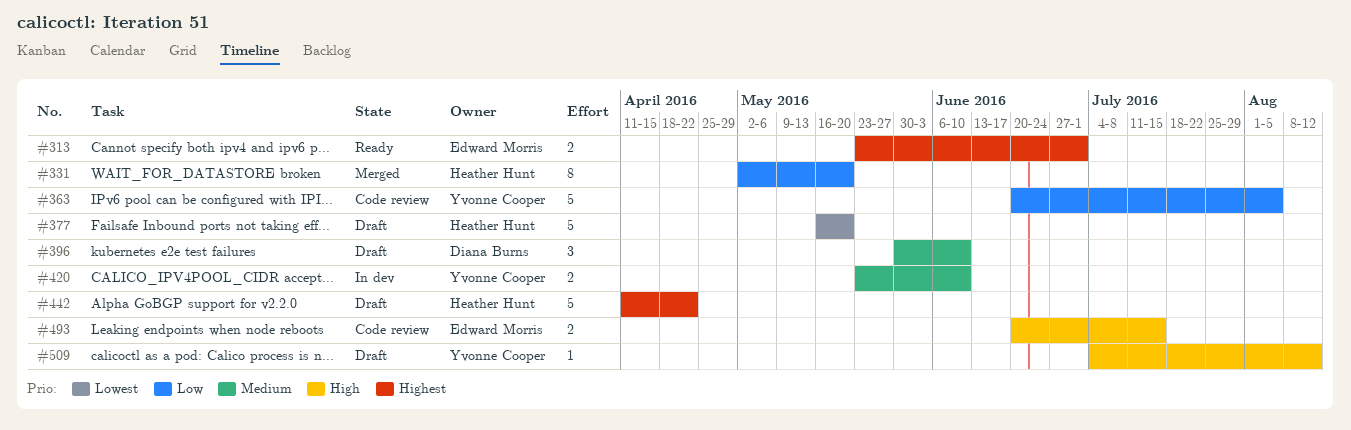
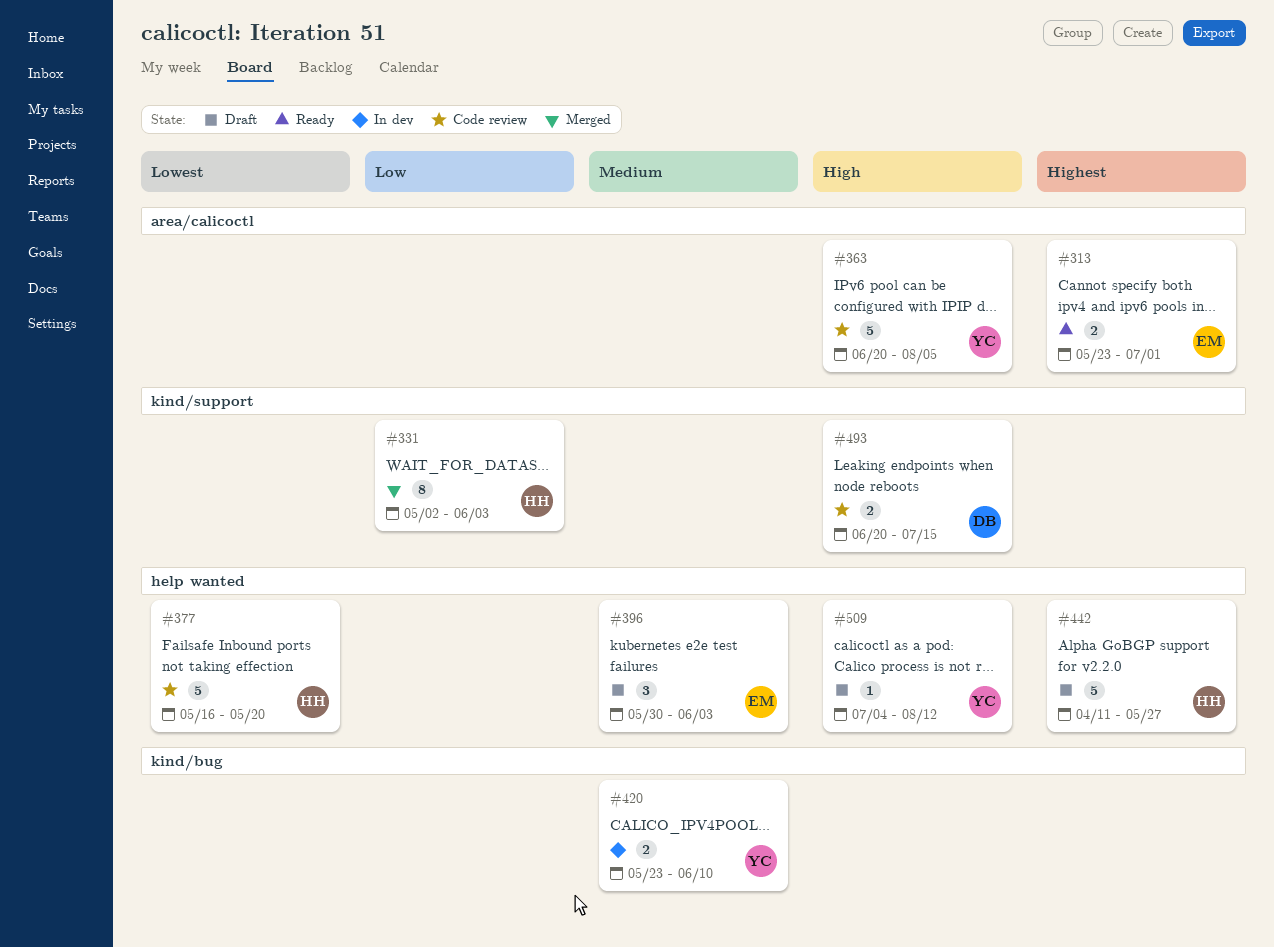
#331, due: May 20 -> Jun 3
#363, priority: Low -> High
#377, status: Draft -> Code review
#396, owner: Diana Burns -> Edward Morris
#396, due: Jun 10 -> Jun 3
#442, due: Apr 22 -> May 27
#493, owner: Edward Morris -> Diana Burns

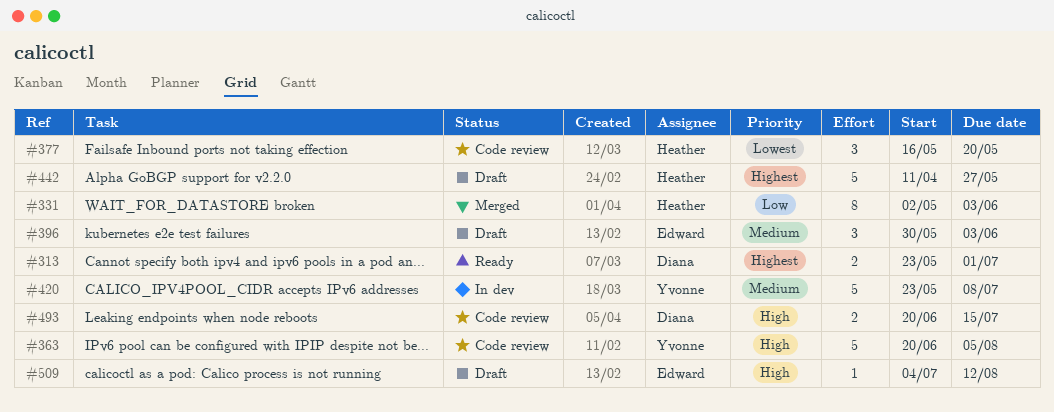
#313, owner: Edward -> Diana
#377, estimate: 5 -> 3
#420, estimate: 2 -> 5
#420, due: Jun 10 -> Jul 8
#509, owner: Yvonne -> Edward

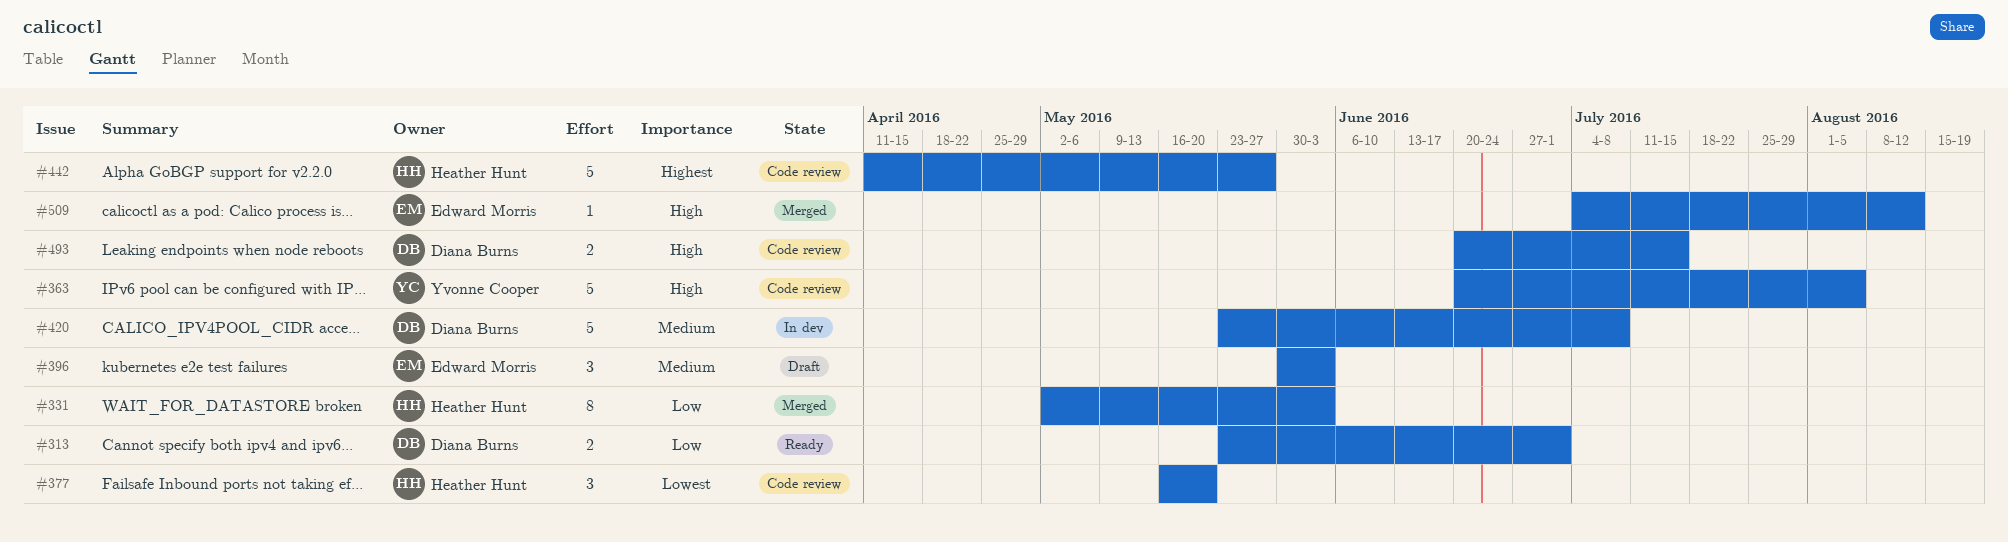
#313, priority: Highest -> Low
#420, owner: Yvonne Cooper -> Diana Burns
#442, status: Draft -> Code review
#509, status: Draft -> Merged

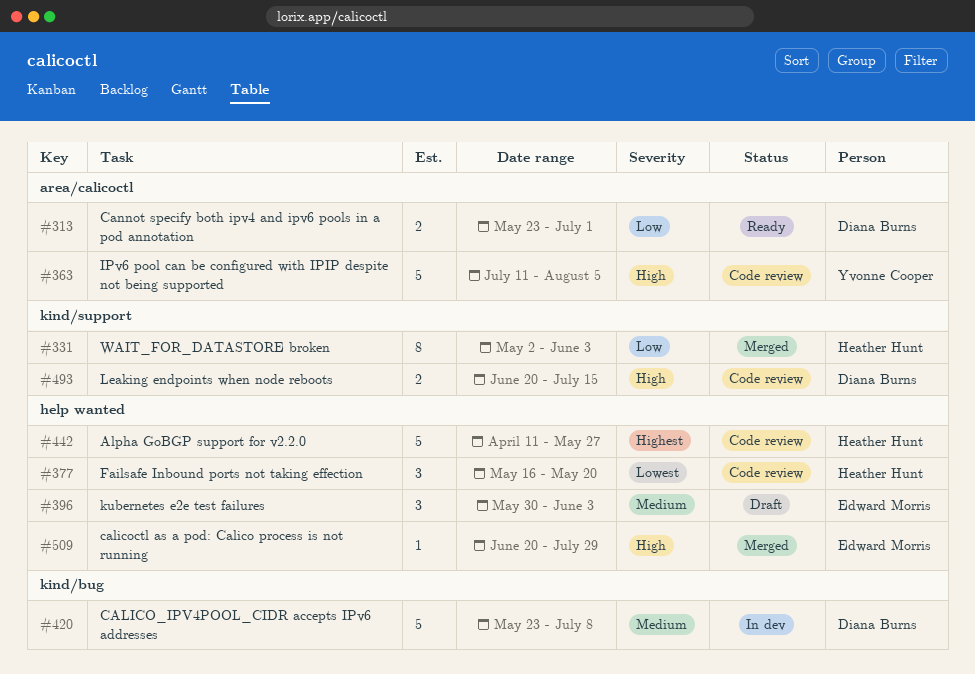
#363, start: Jun 20 -> Jul 11
#509, start: Jul 4 -> Jun 20
#509, due: Aug 12 -> Jul 29

